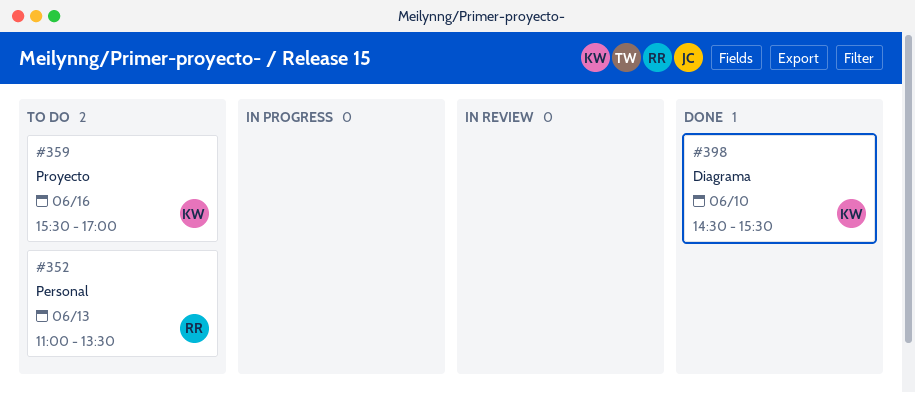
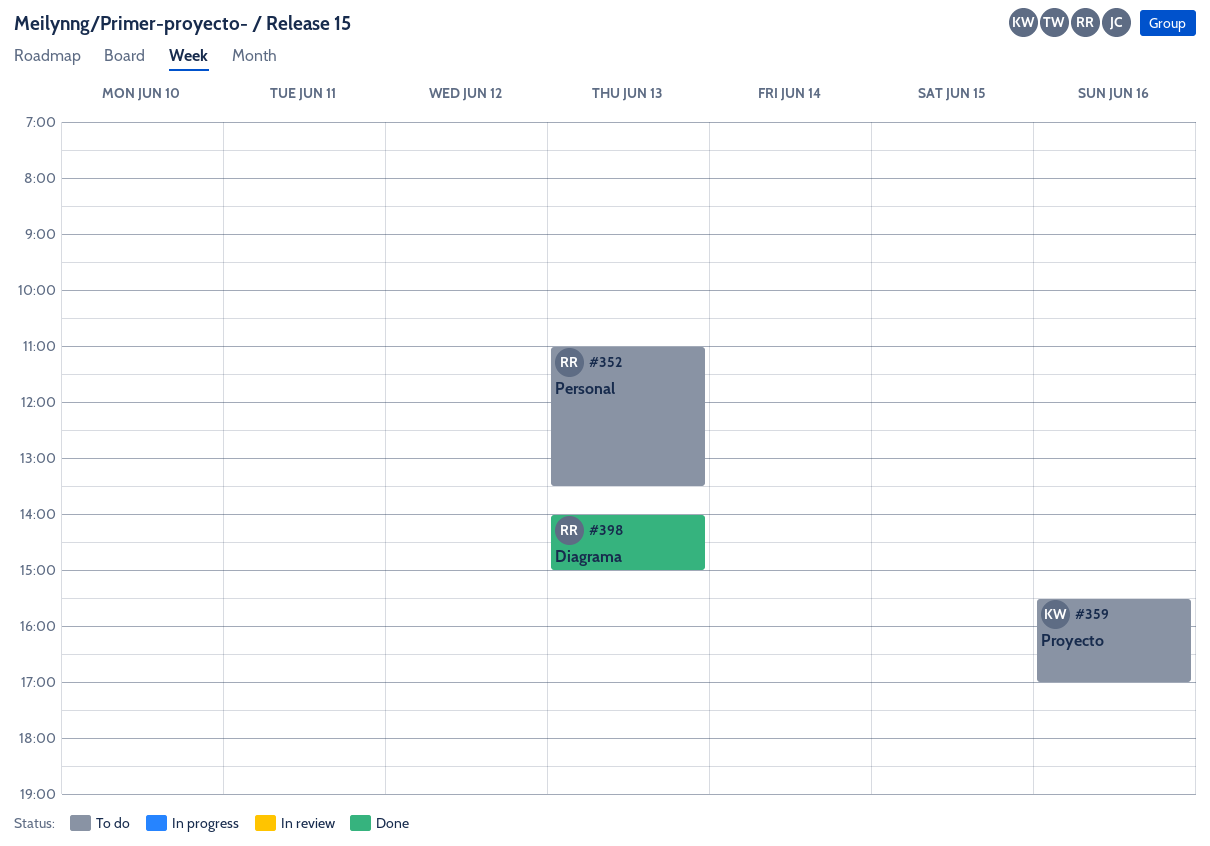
#398, owner: KW -> RR
#398, day: Jun 10 -> Jun 13
#398, begins: 14:30 -> 14:00
#398, ends: 15:30 -> 15:00

